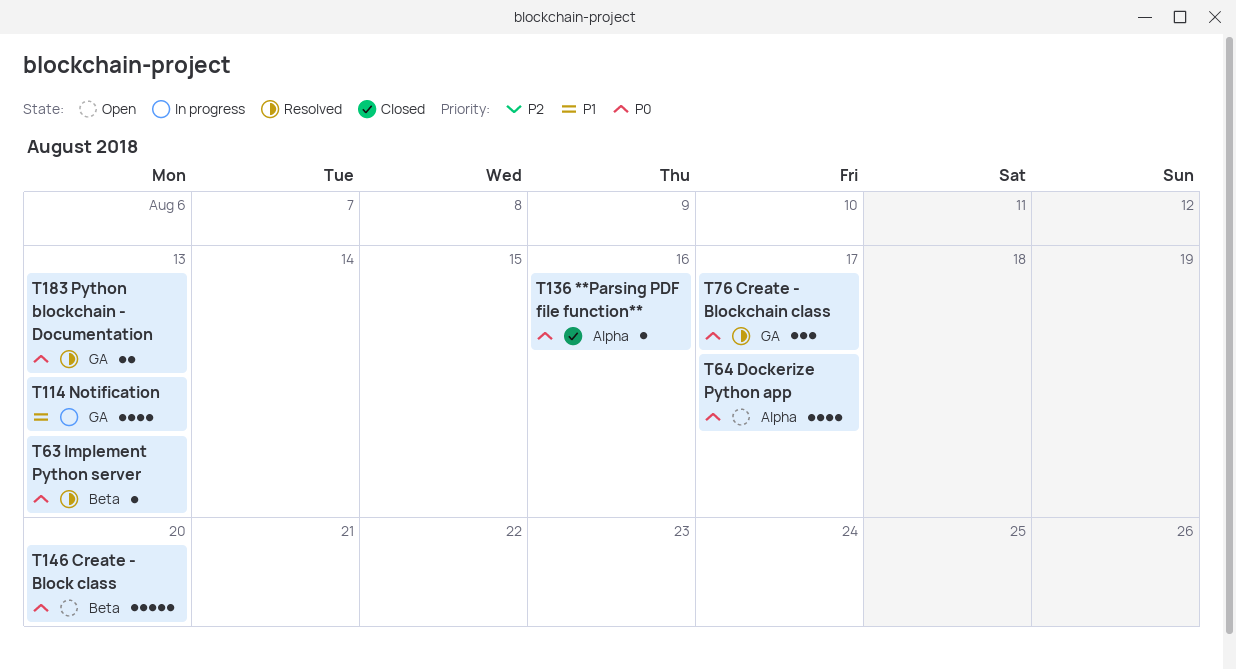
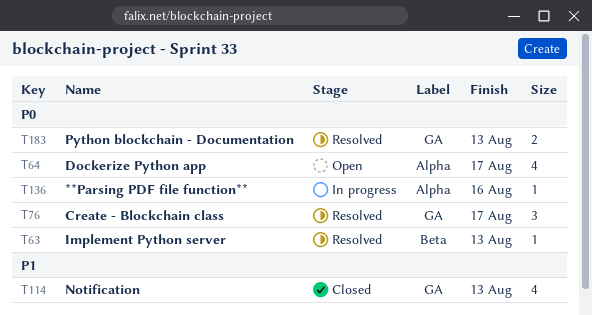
T114, status: In progress -> Closed
T136, status: Closed -> In progress
T146: present -> none

